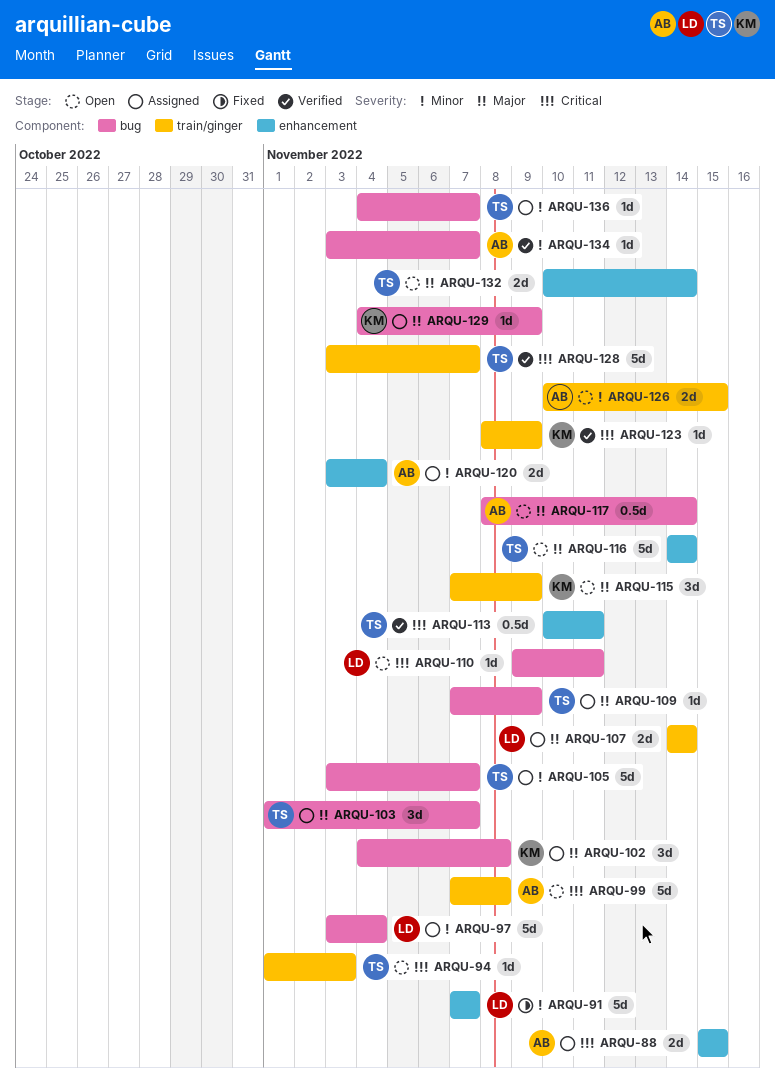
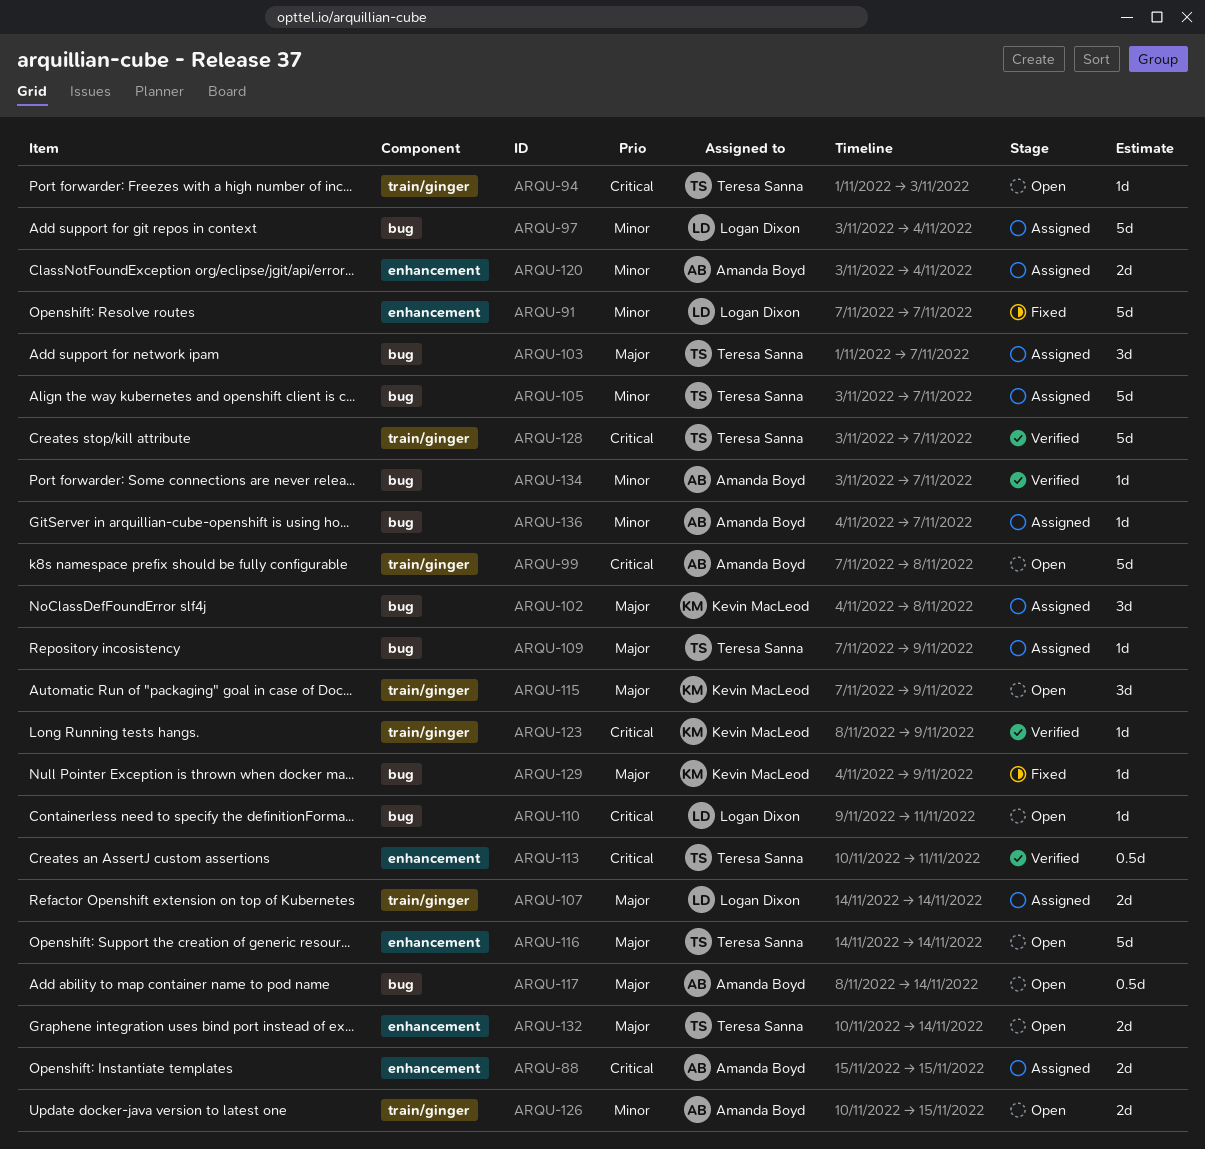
ARQU-129, status: Assigned -> Fixed
ARQU-136, owner: Teresa Sanna -> Amanda Boyd

